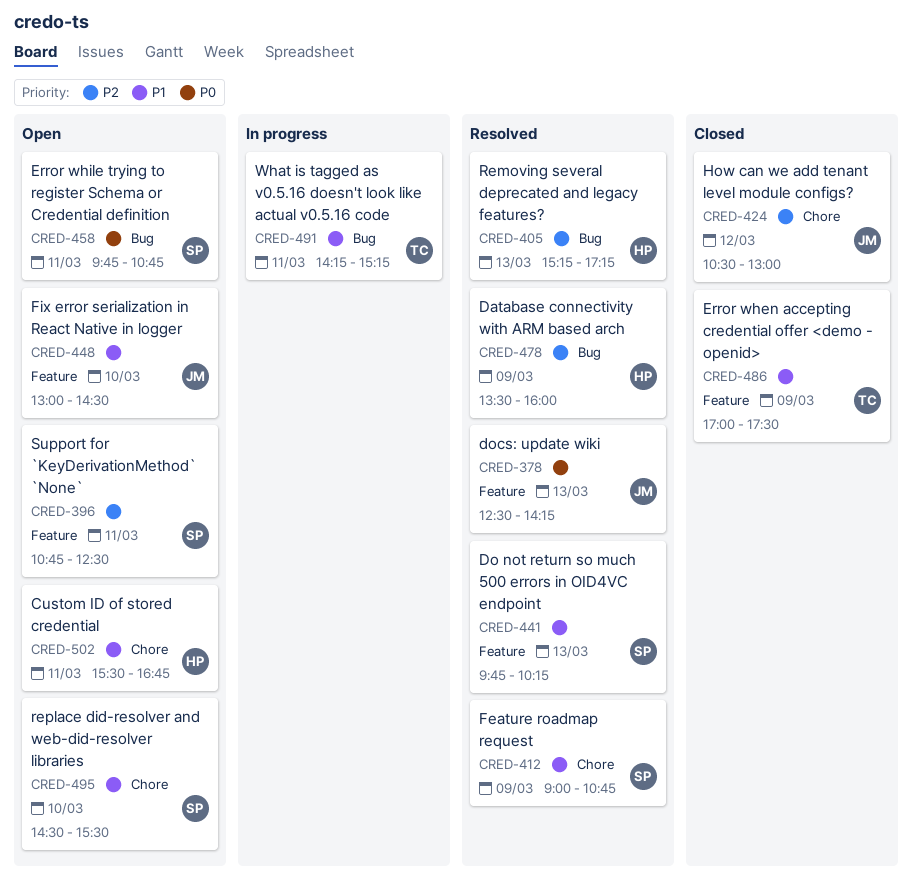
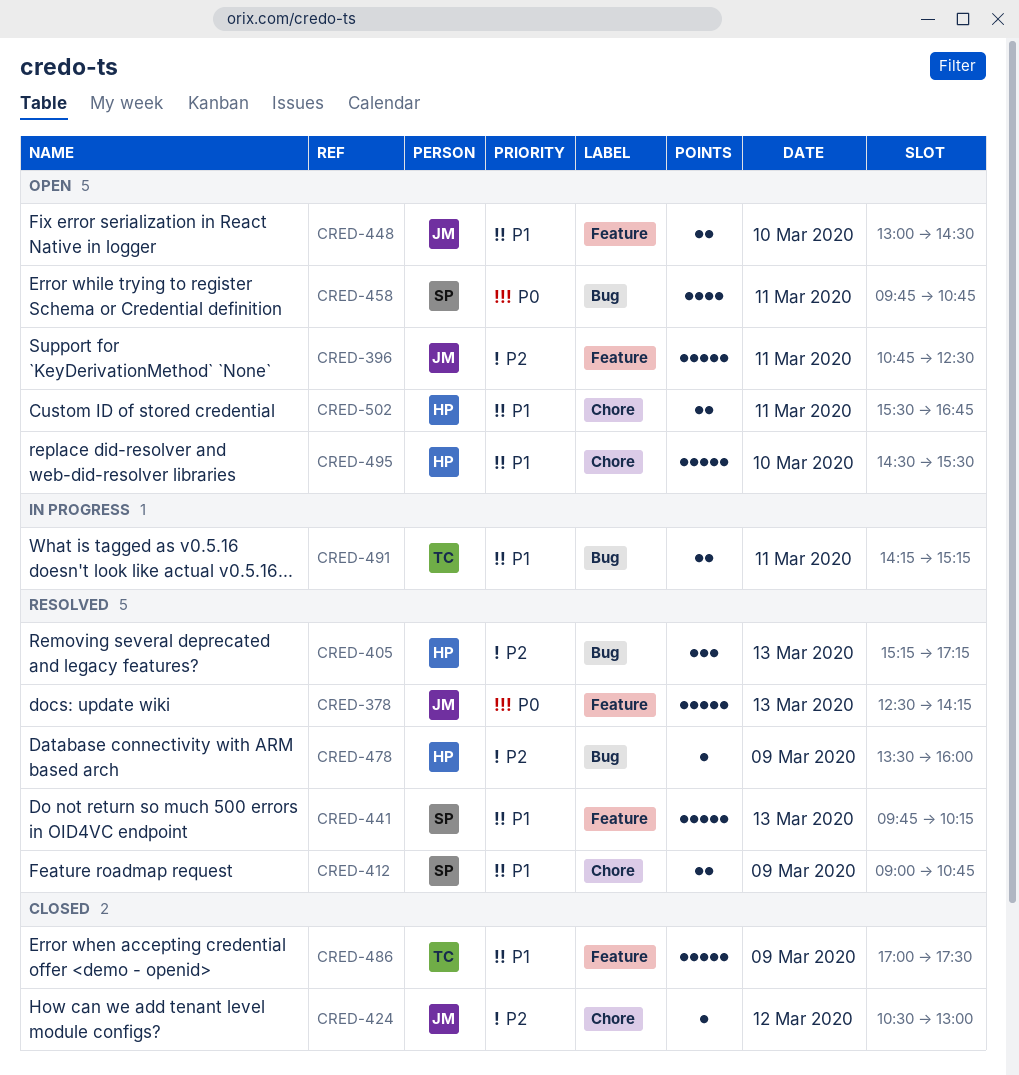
CRED-396, owner: SP -> JM
CRED-495, owner: SP -> HP

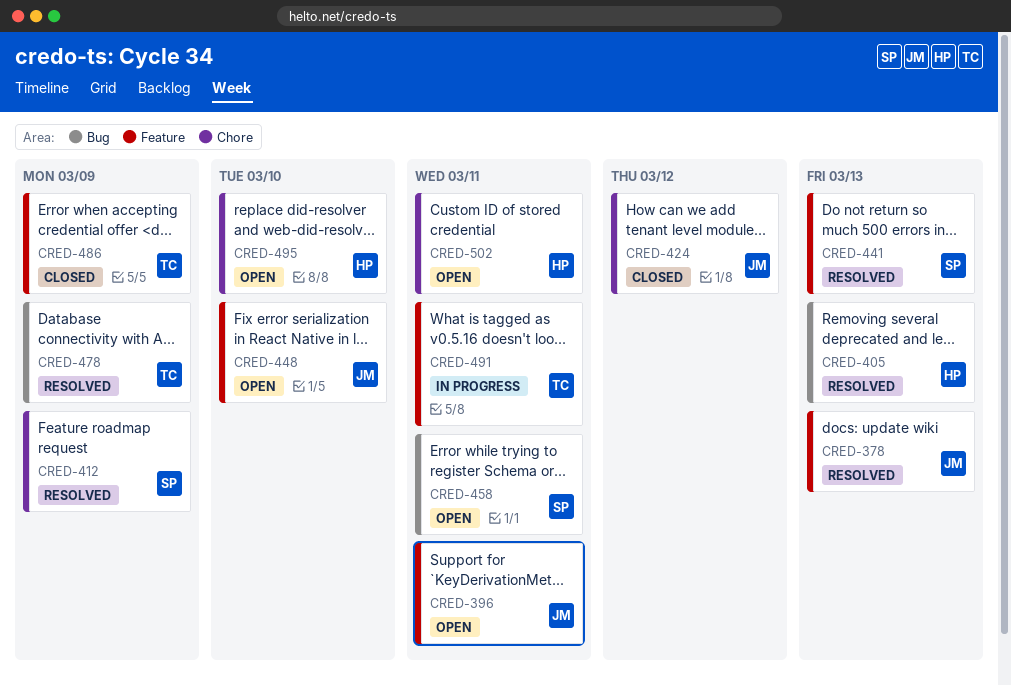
CRED-478, owner: HP -> TC
CRED-491, label: Bug -> Feature

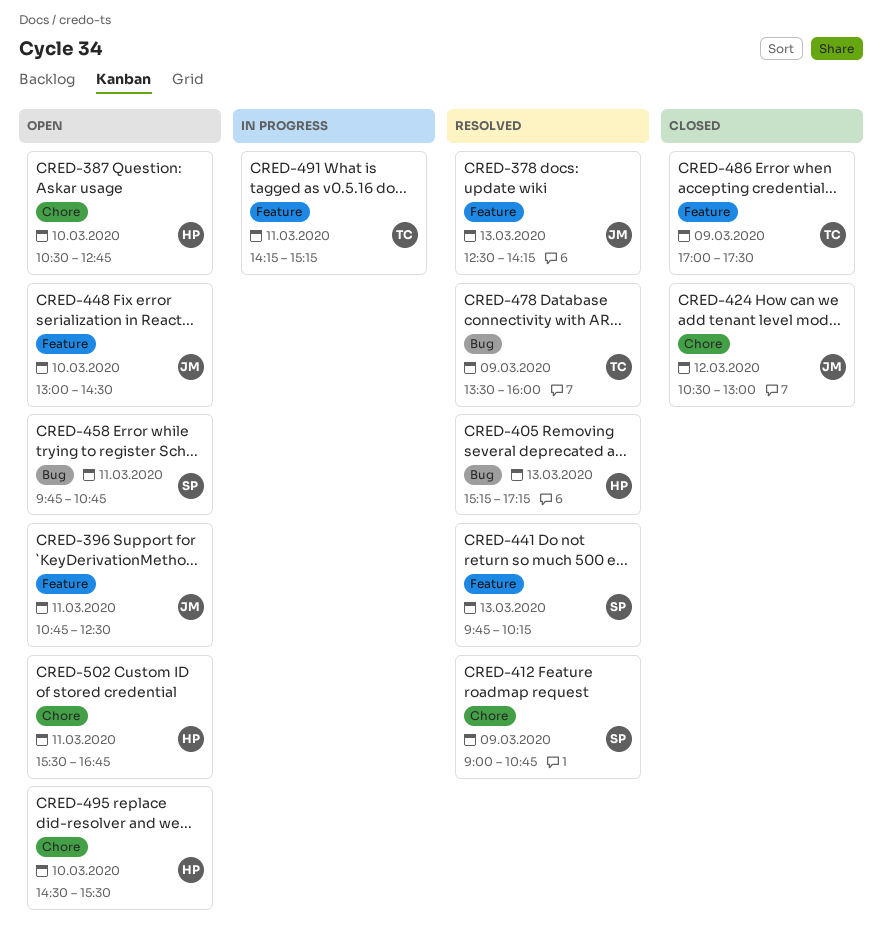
CRED-387: none -> present

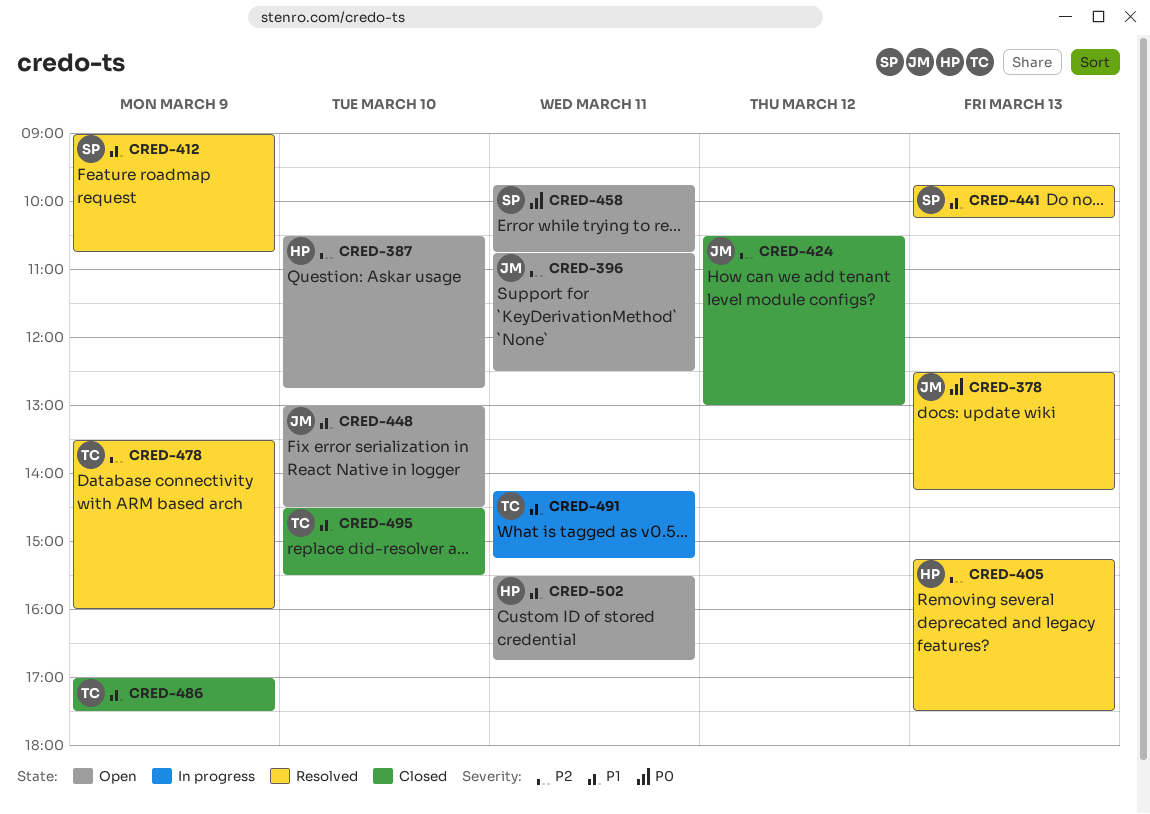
CRED-405, ends: 17:15 -> 17:30
CRED-495, status: Open -> Closed
CRED-495, owner: HP -> TC

